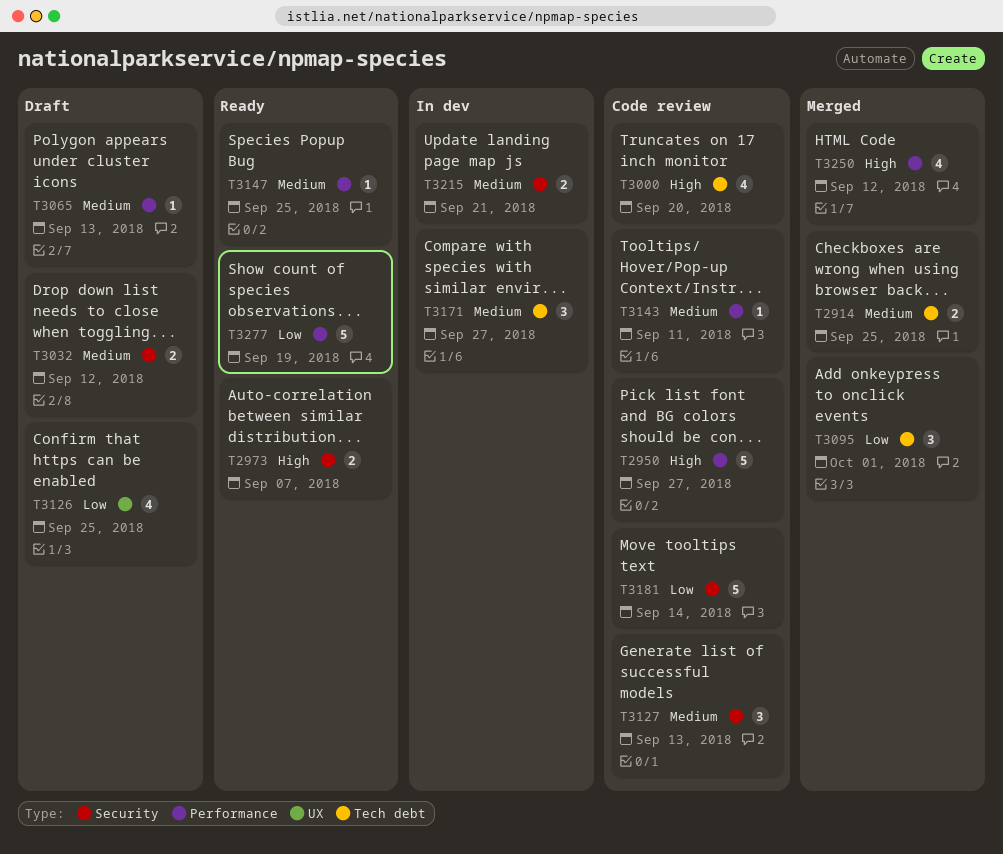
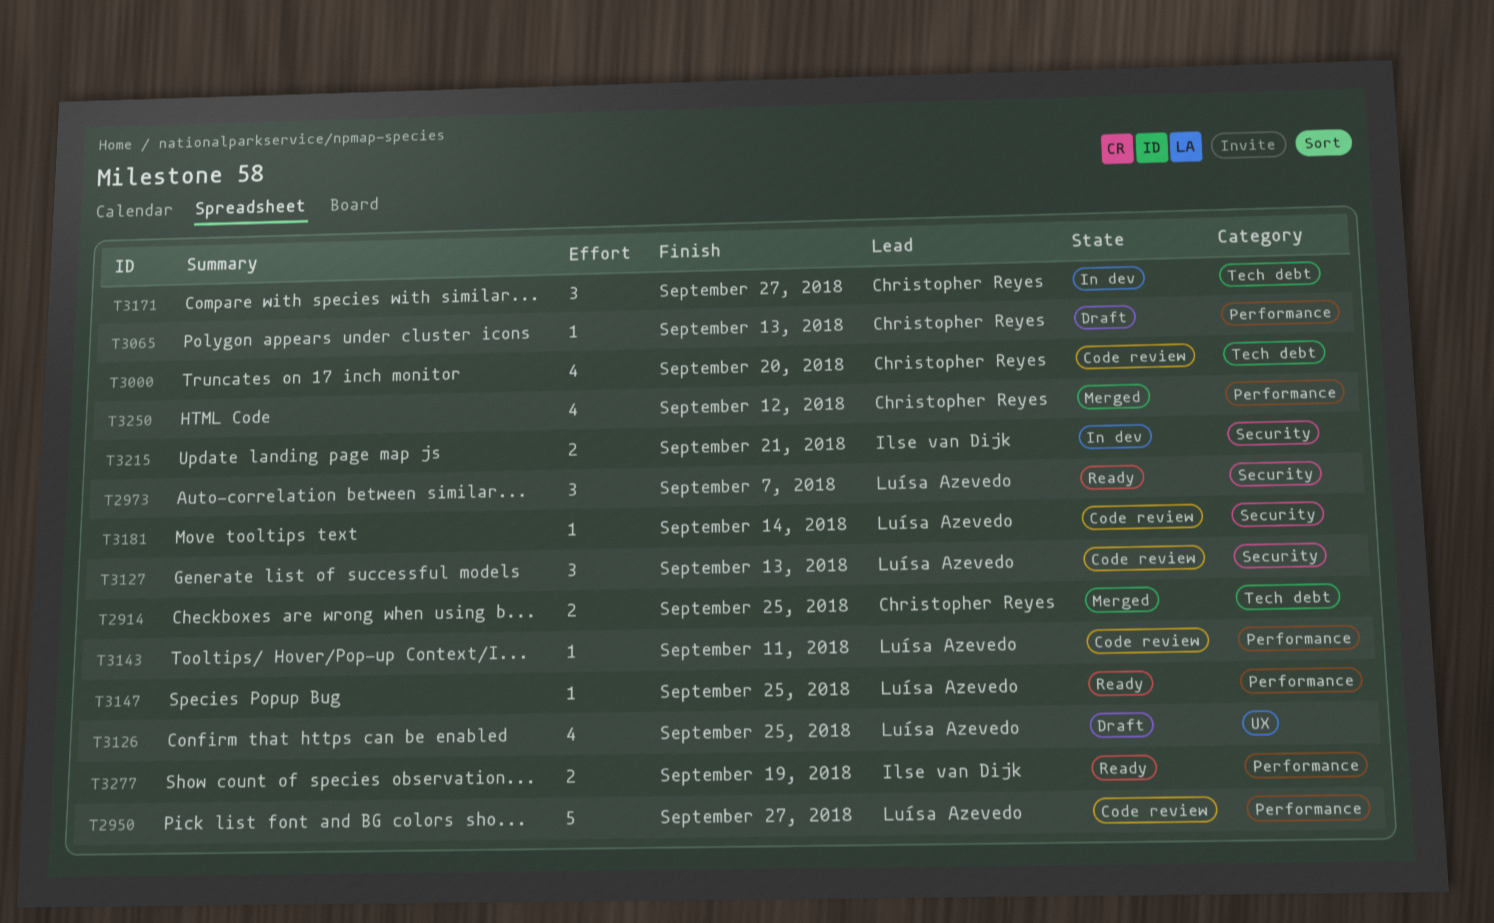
T2973, estimate: 2 -> 3
T3032: present -> none
T3095: present -> none
T3181, estimate: 5 -> 1
T3277, estimate: 5 -> 2

